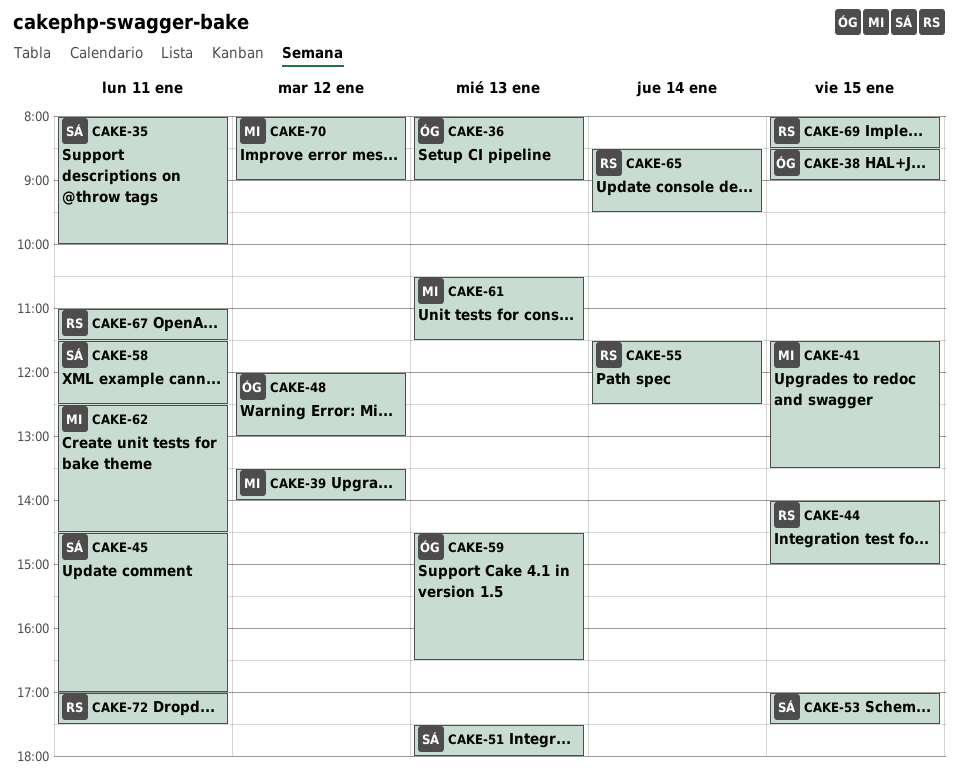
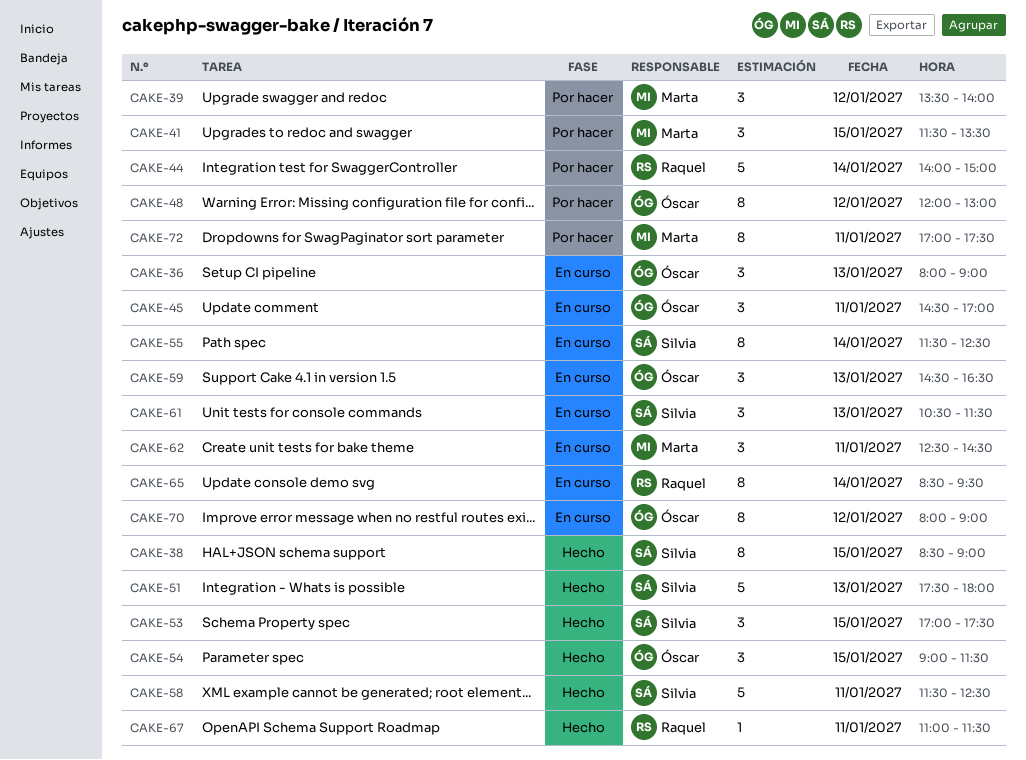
CAKE-35: present -> none
CAKE-38, owner: Óscar -> Silvia
CAKE-44, day: Jan 15 -> Jan 14
CAKE-45, owner: Silvia -> Óscar
CAKE-54: none -> present
CAKE-55, owner: Raquel -> Silvia
CAKE-61, owner: Marta -> Silvia
CAKE-69: present -> none
CAKE-70, owner: Marta -> Óscar
CAKE-72, owner: Raquel -> Marta

